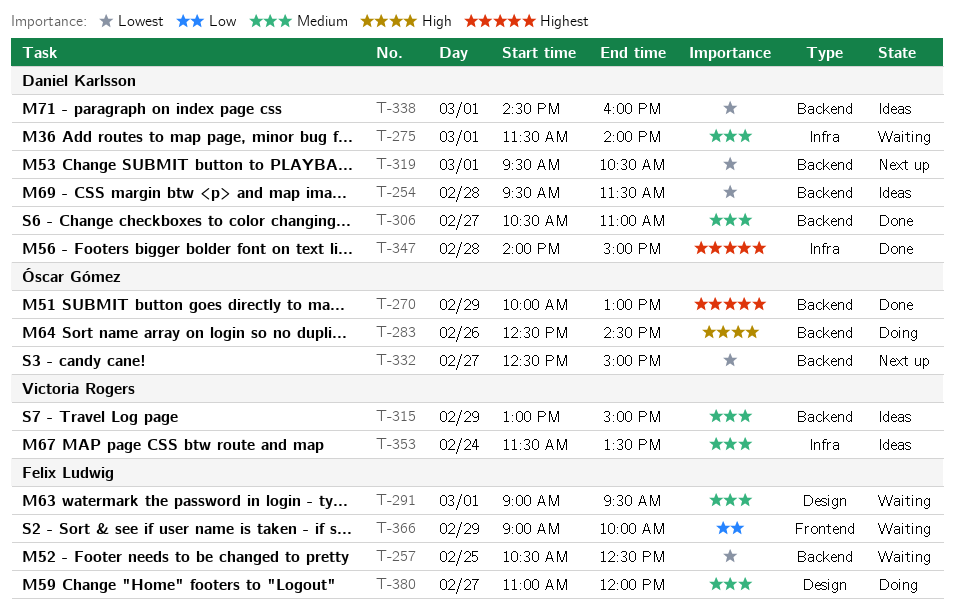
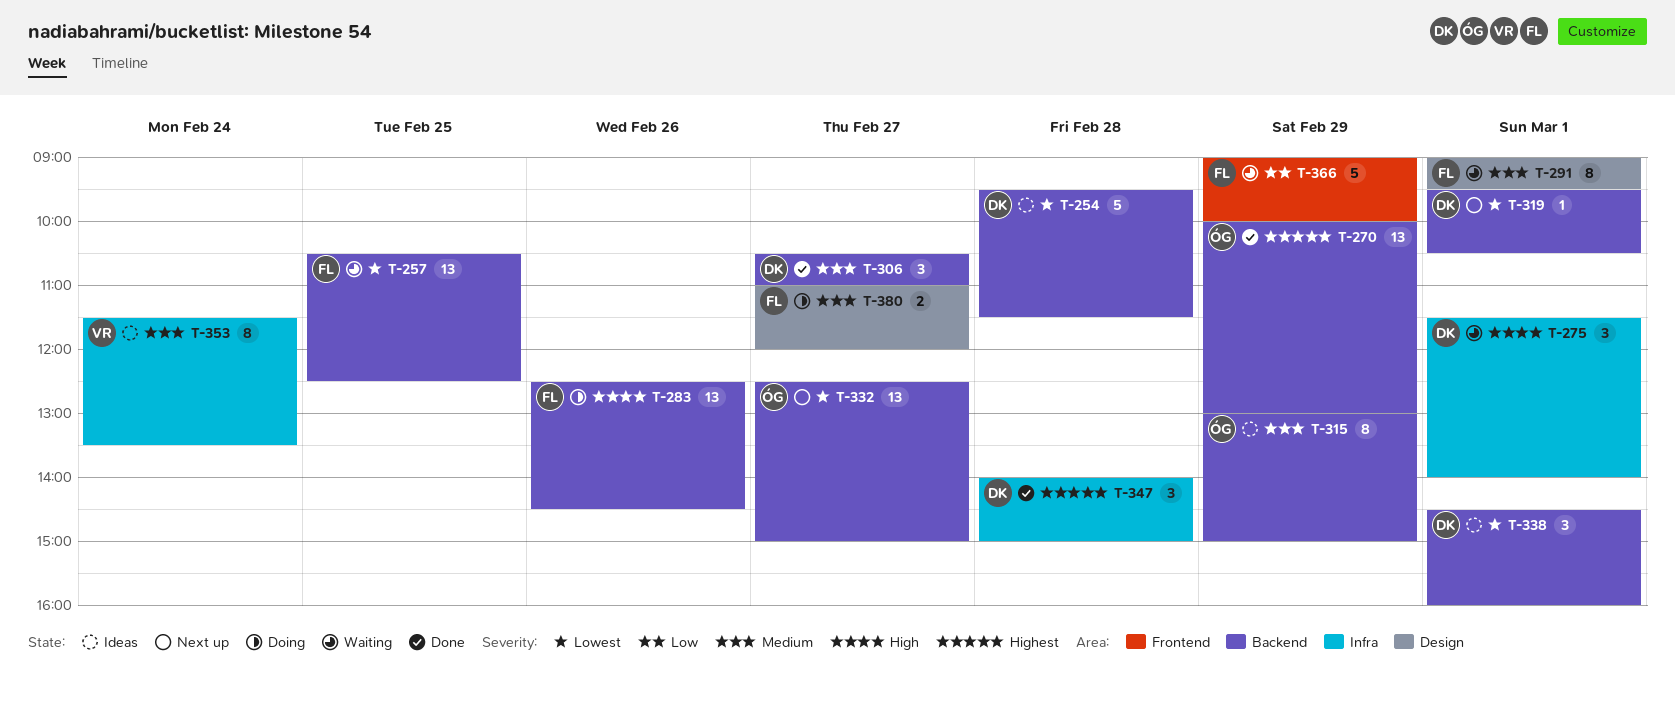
T-275, priority: Medium -> High
T-283, owner: Óscar Gómez -> Felix Ludwig
T-315, owner: Victoria Rogers -> Óscar Gómez

